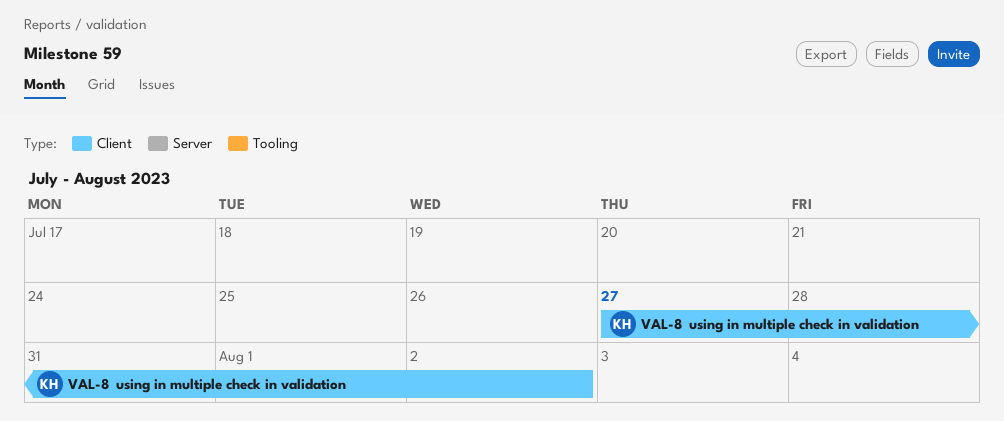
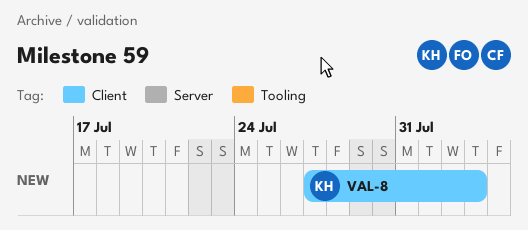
VAL-8, due: Aug 2 -> Aug 3

